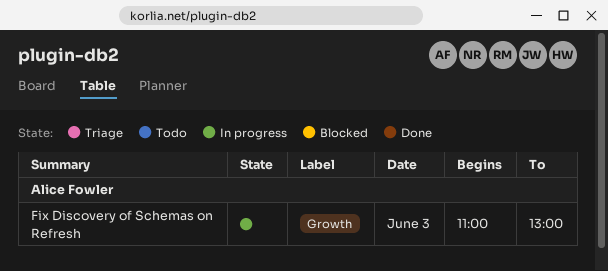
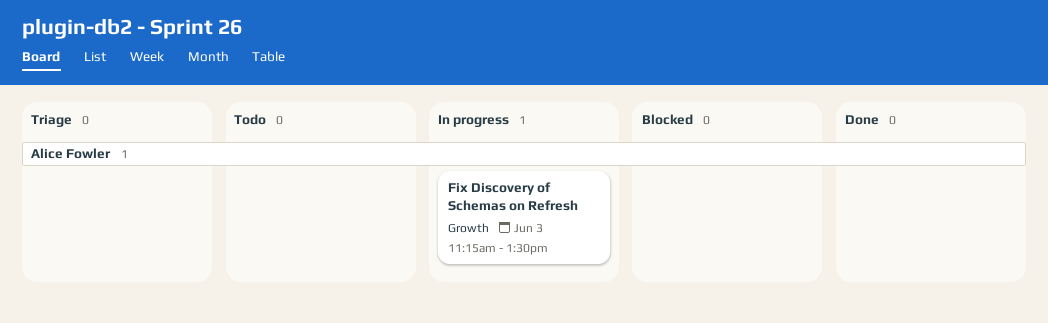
Fix Discovery of Schemas on Refresh, begins: 11:00 -> 11:15
Fix Discovery of Schemas on Refresh, ends: 13:00 -> 13:30

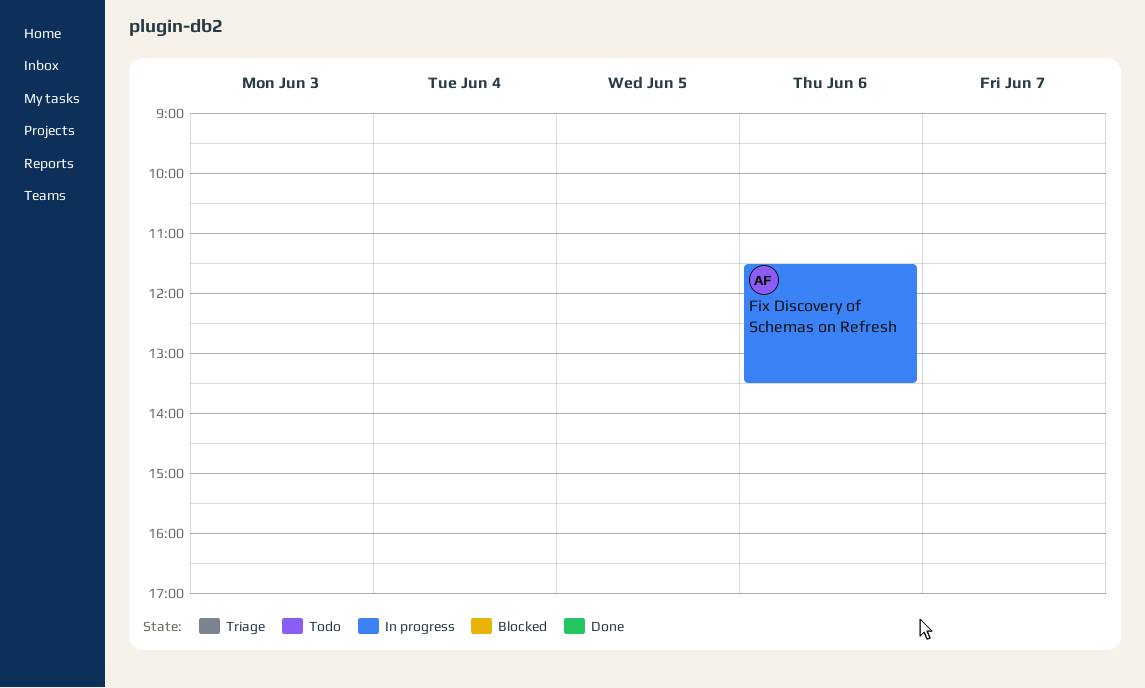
Fix Discovery of Schemas on Refresh, day: Jun 3 -> Jun 6
Fix Discovery of Schemas on Refresh, begins: 11:15 -> 11:30

